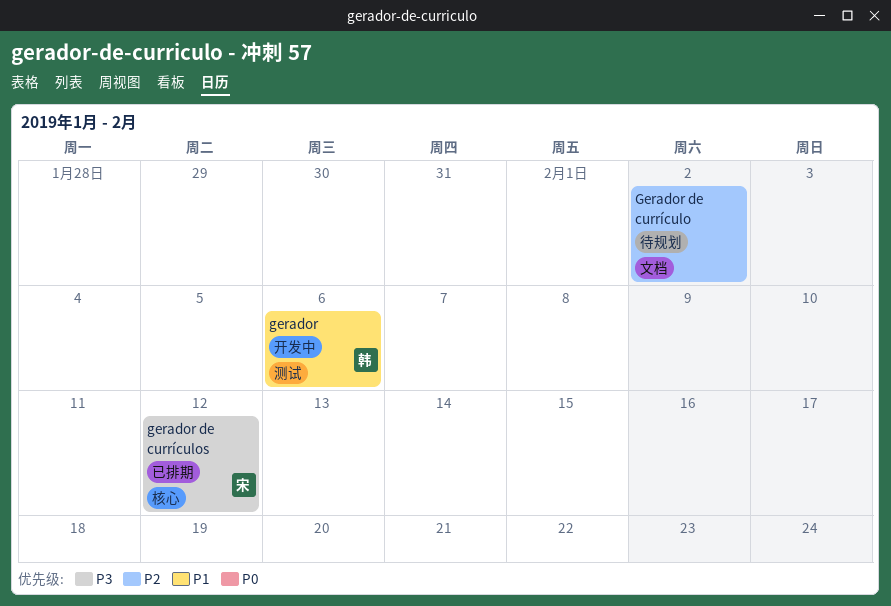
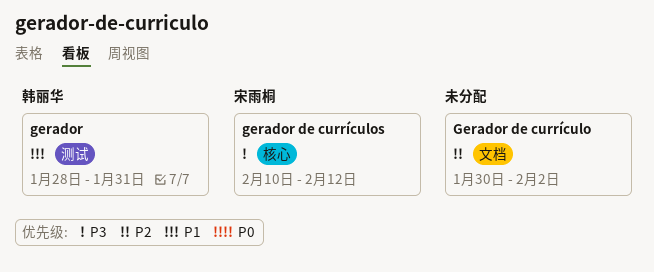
gerador, due: Feb 6 -> Jan 31

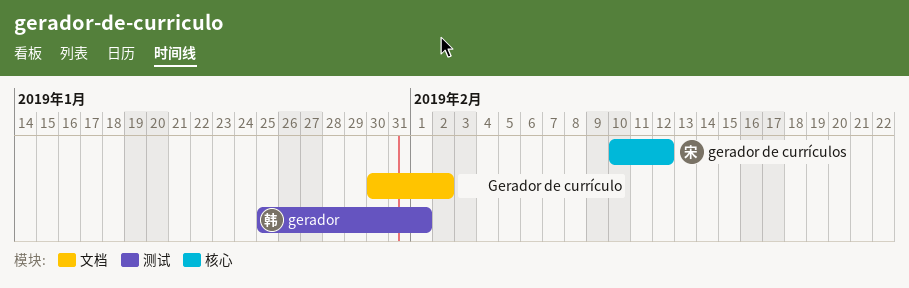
gerador, start: Jan 28 -> Jan 25
gerador, due: Jan 31 -> Feb 1

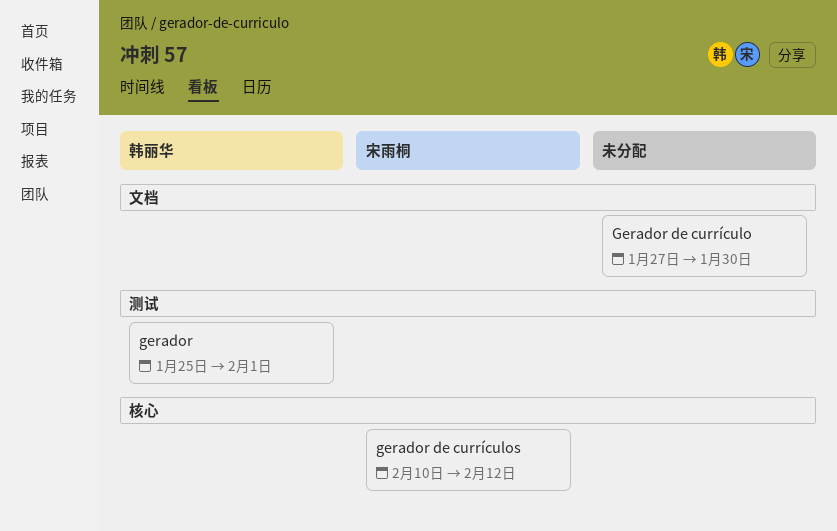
Gerador de currículo, start: Jan 30 -> Jan 27
Gerador de currículo, due: Feb 2 -> Jan 30

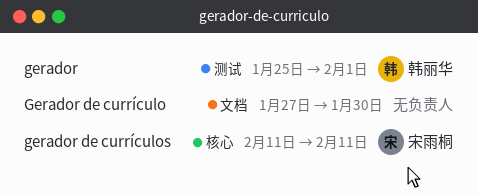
gerador de currículos, start: Feb 10 -> Feb 11
gerador de currículos, due: Feb 12 -> Feb 11

